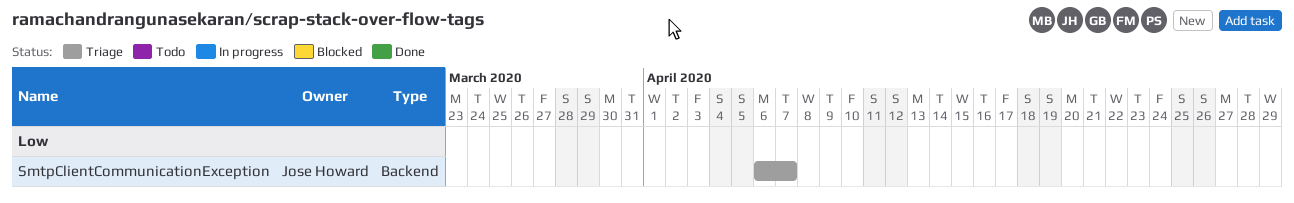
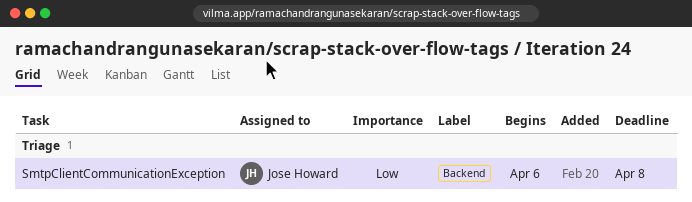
SmtpClientCommunicationException, due: Apr 7 -> Apr 8

